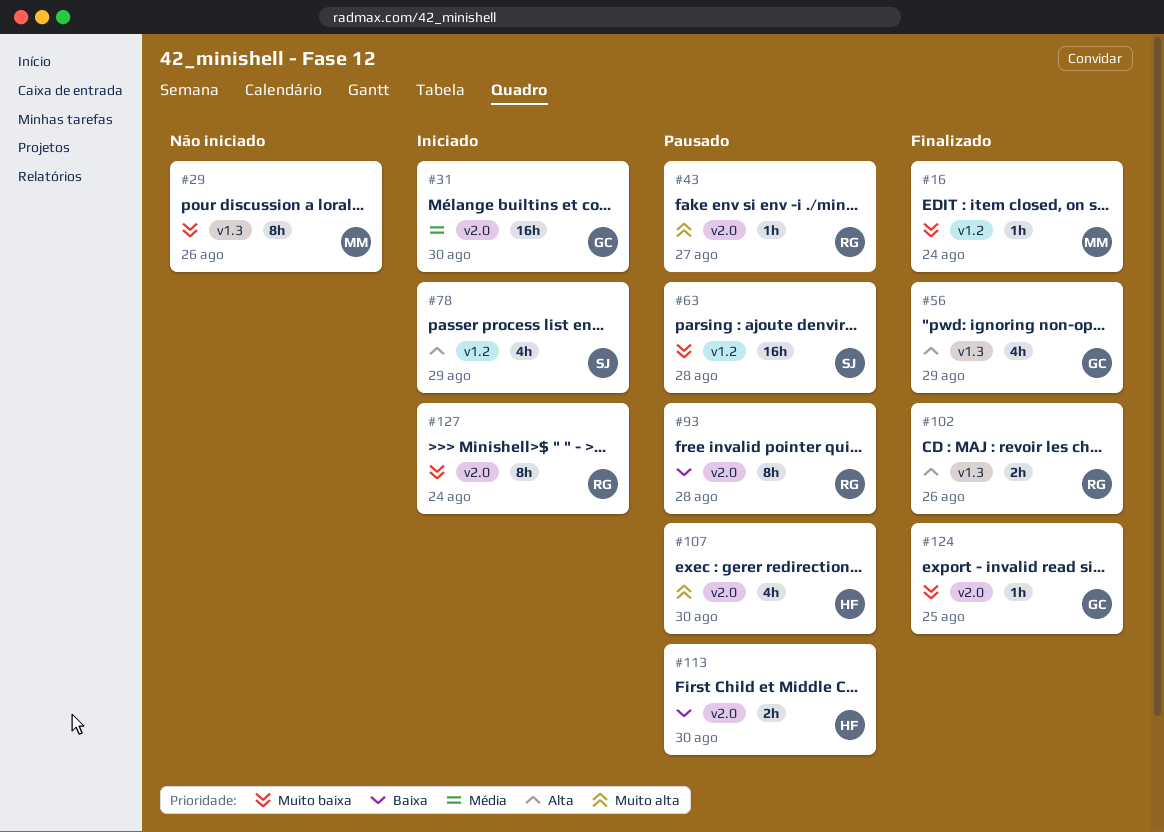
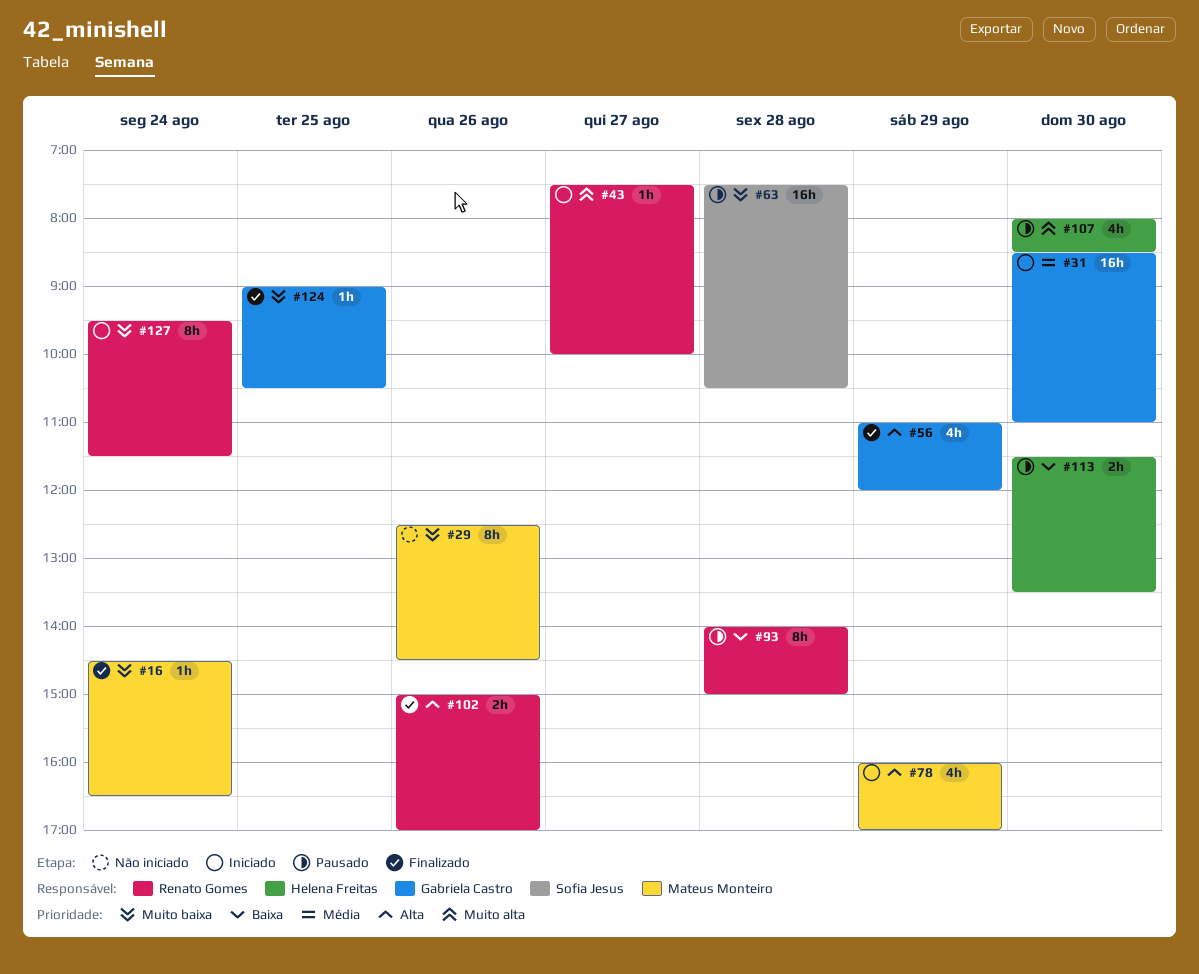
#43, status: Pausado -> Iniciado
#78, owner: Sofia Jesus -> Mateus Monteiro

